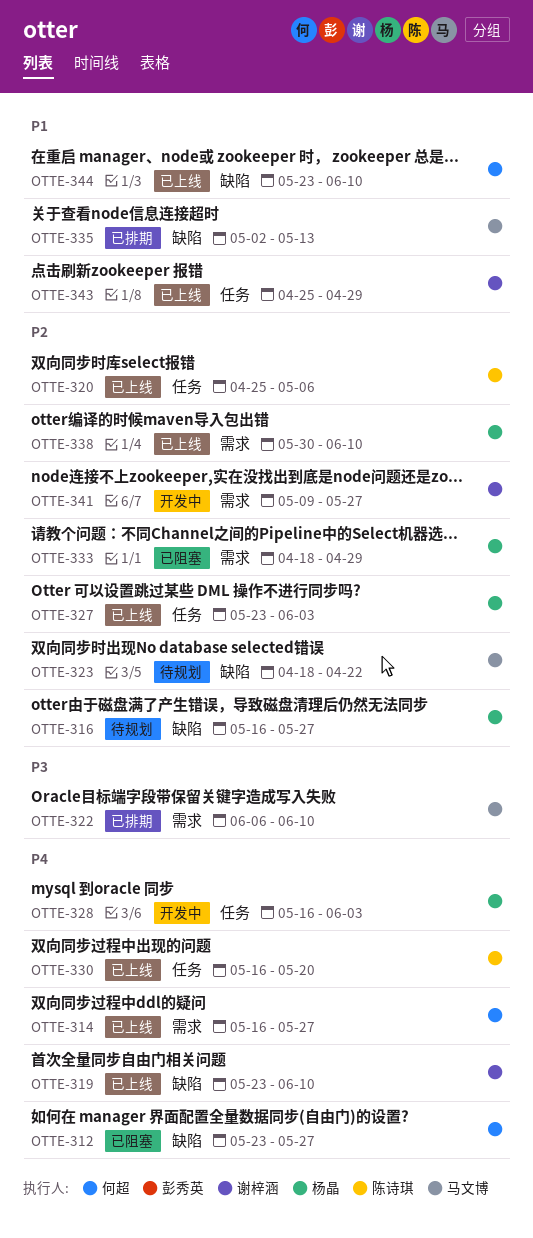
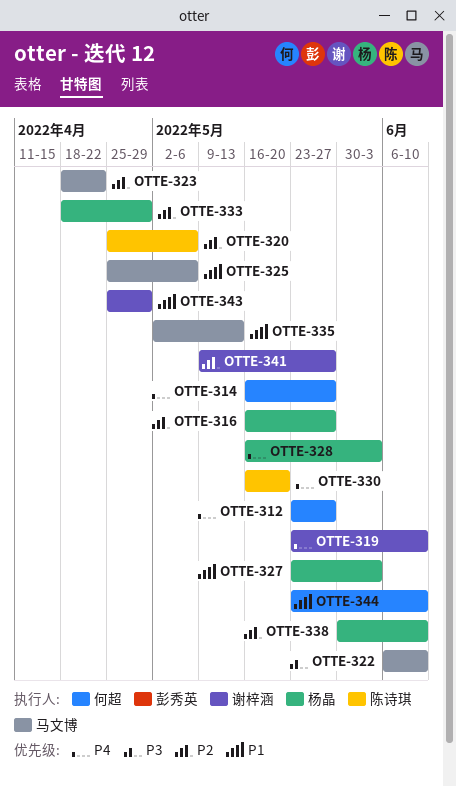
OTTE-325: none -> present
OTTE-327, priority: P2 -> P1

